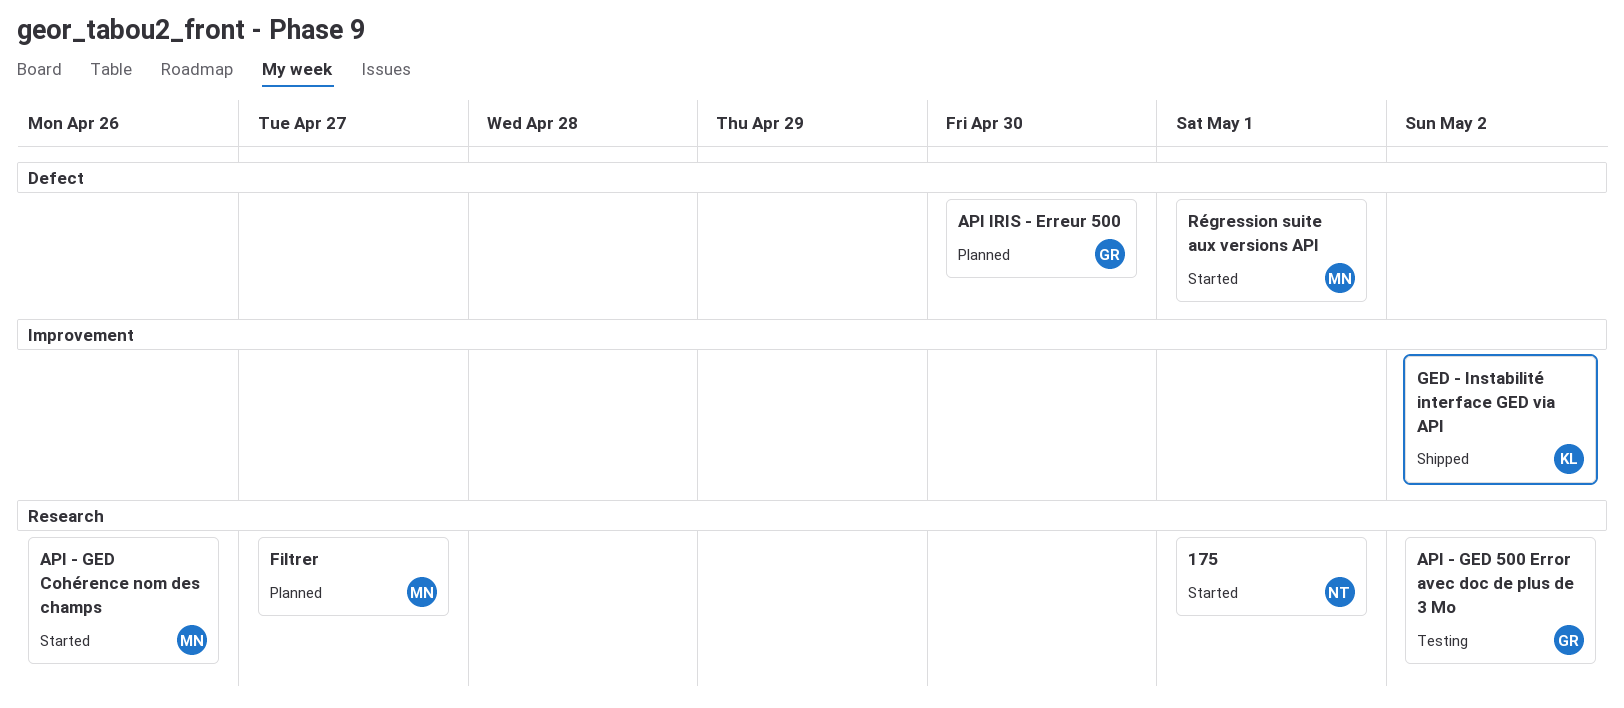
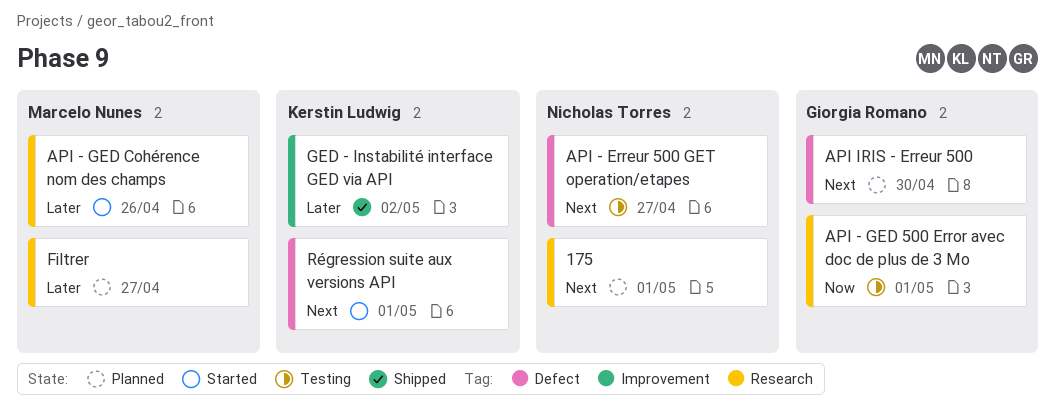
175, status: Started -> Planned
API - Erreur 500 GET operation/etapes: none -> present
API - GED 500 Error avec doc de plus de 3 Mo, due: May 2 -> May 1
Régression suite aux versions API, owner: Marcelo Nunes -> Kerstin Ludwig

